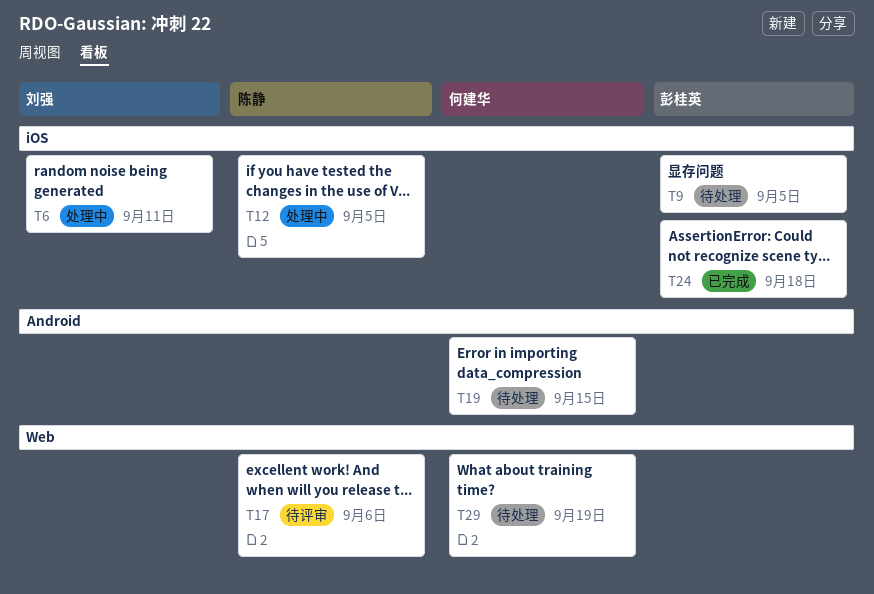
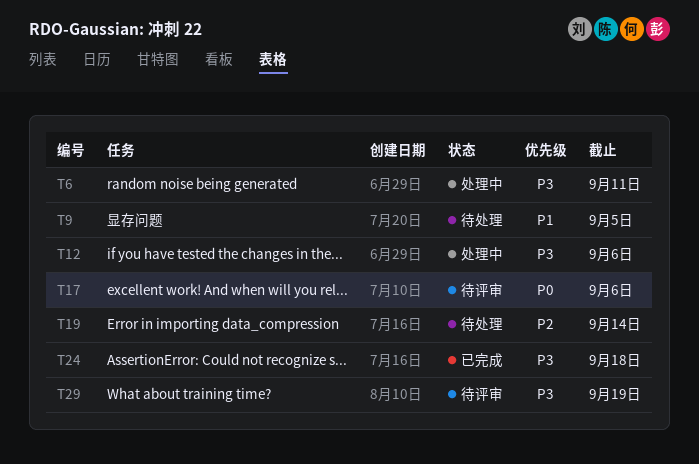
T12, due: Sep 5 -> Sep 6
T19, due: Sep 15 -> Sep 14
T29, status: 待处理 -> 待评审

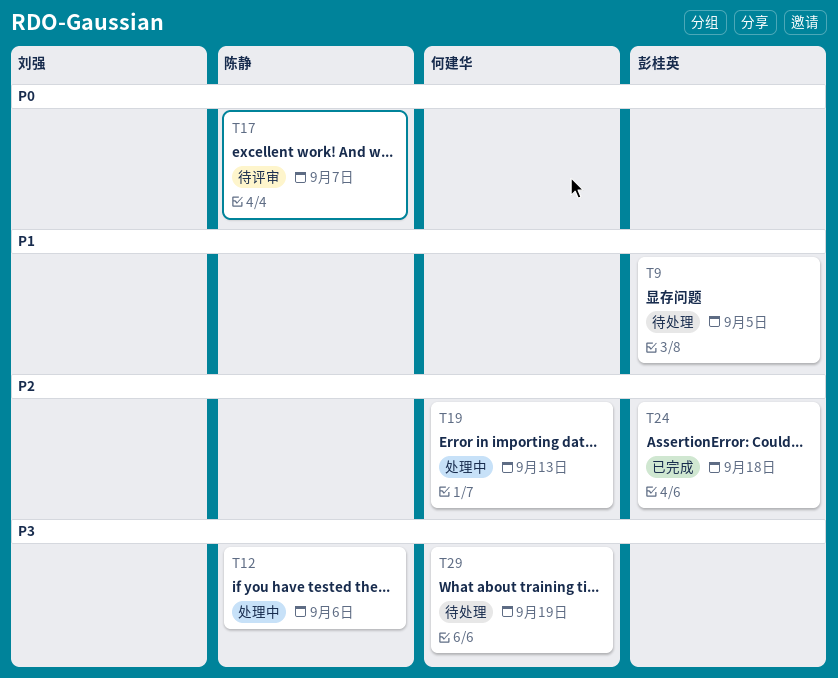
T6: present -> none
T17, due: Sep 6 -> Sep 7
T19, status: 待处理 -> 处理中
T19, due: Sep 14 -> Sep 13
T24, priority: P3 -> P2
T29, status: 待评审 -> 待处理

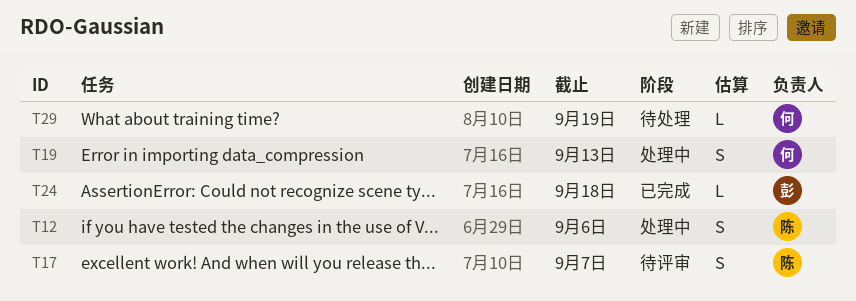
T9: present -> none

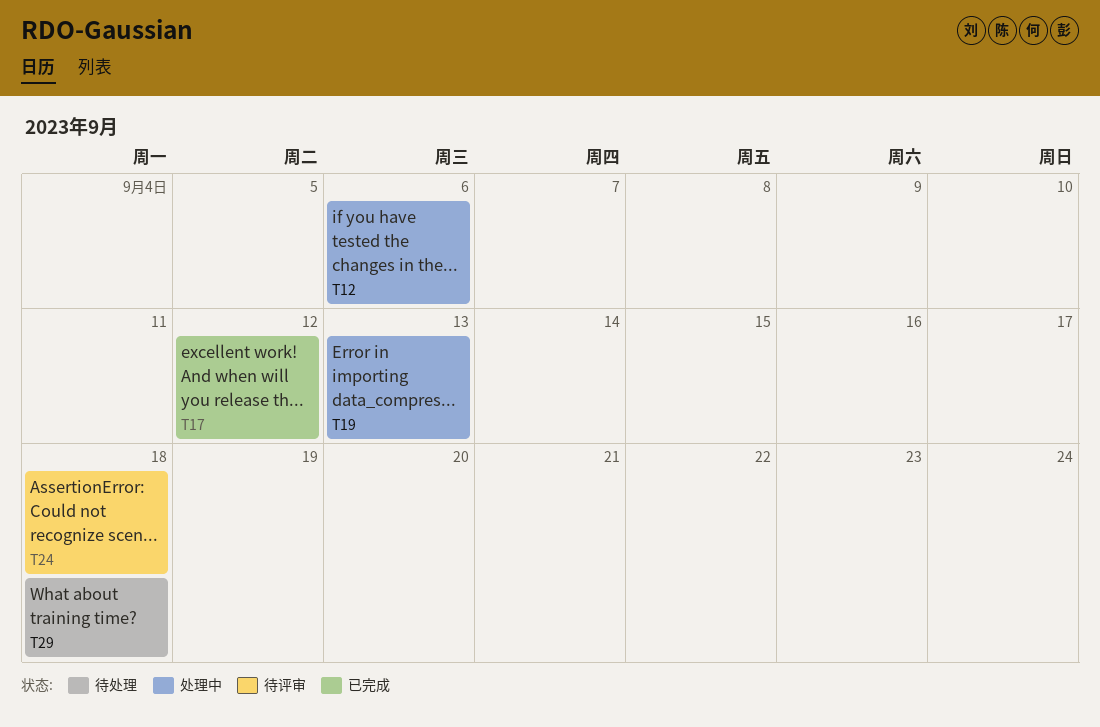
T17, status: 待评审 -> 已完成
T17, due: Sep 7 -> Sep 12
T24, status: 已完成 -> 待评审
T29, due: Sep 19 -> Sep 18

